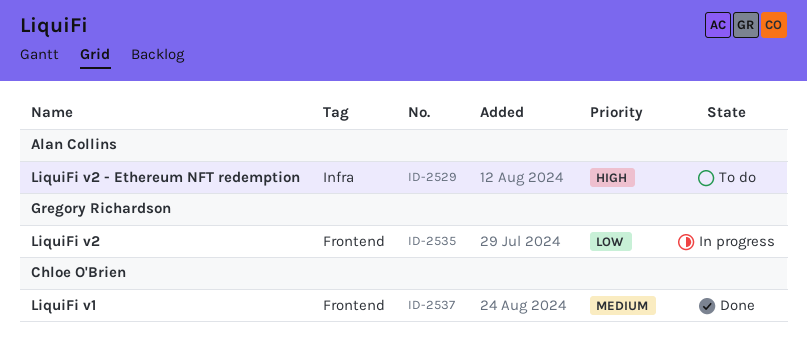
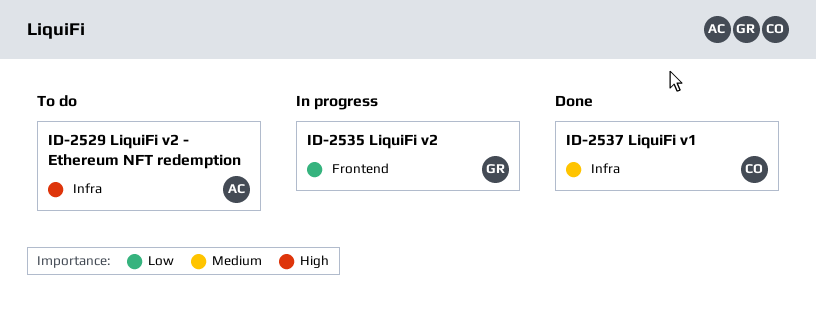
ID-2537, label: Frontend -> Infra

